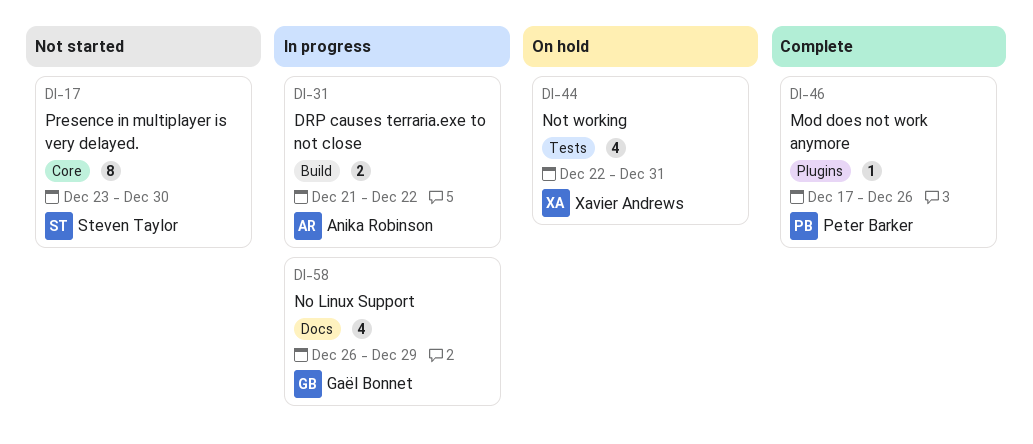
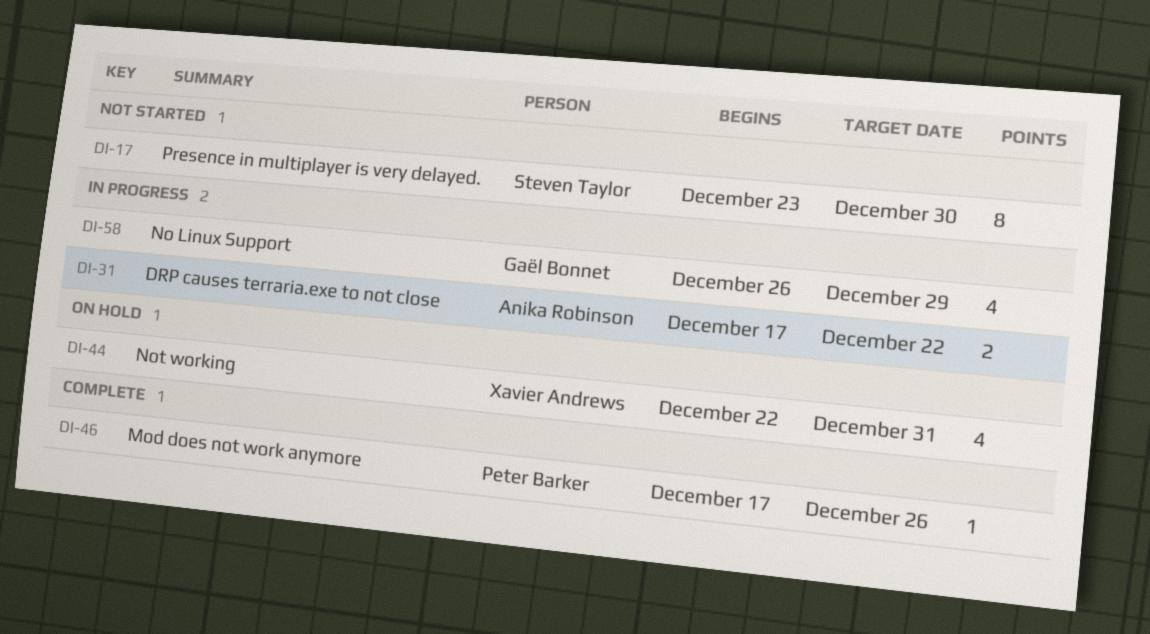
DI-31, start: Dec 21 -> Dec 17

